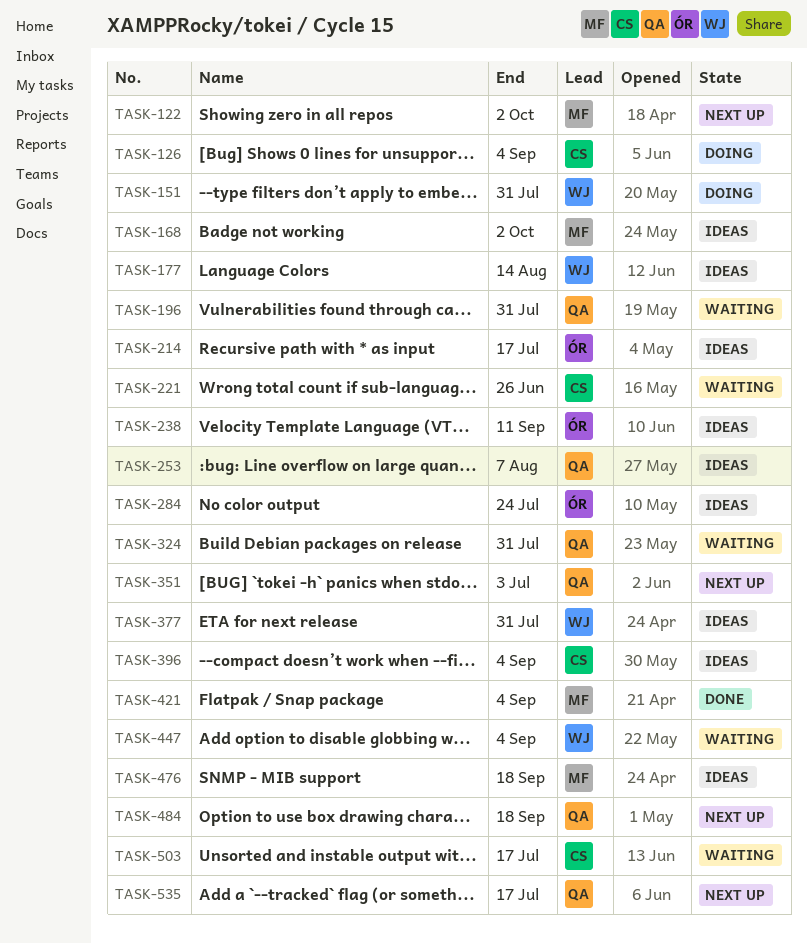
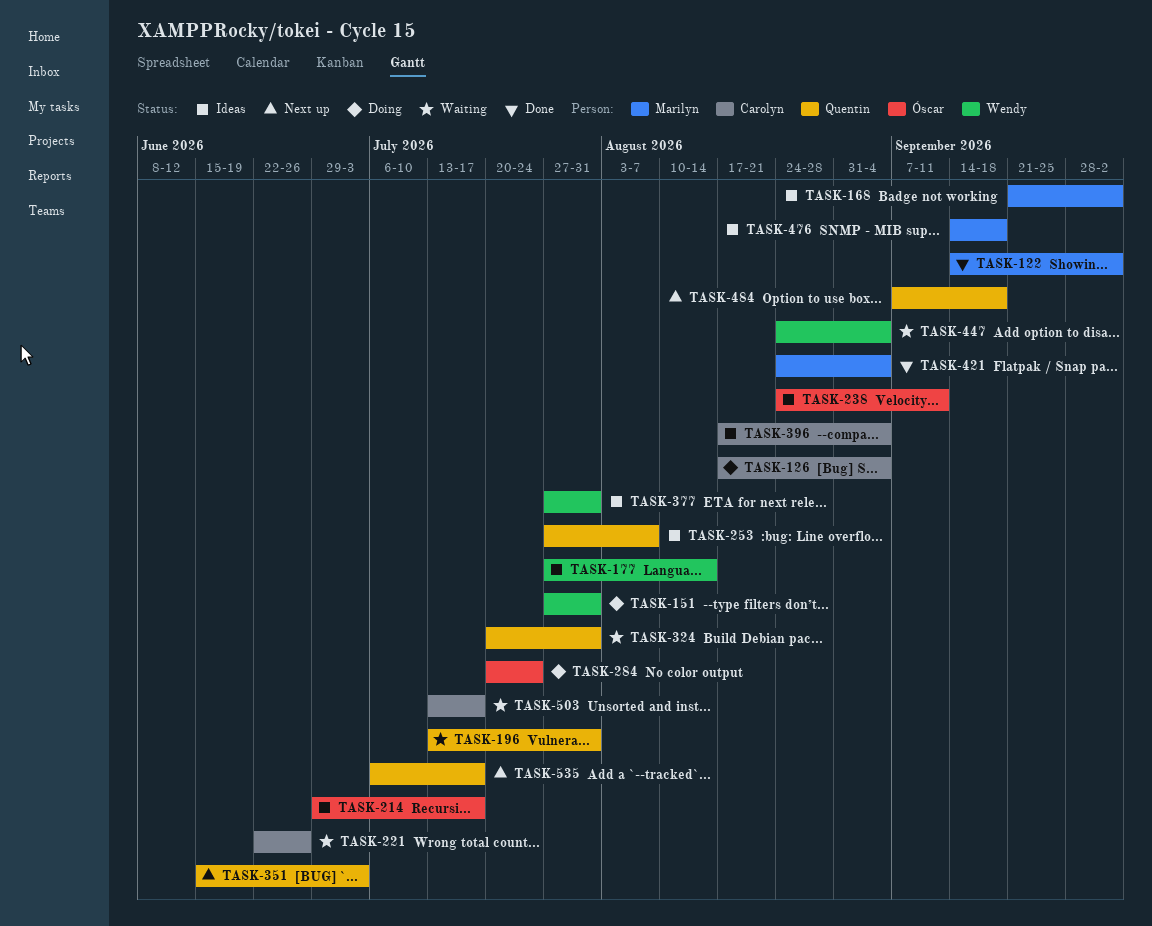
TASK-122, status: Next up -> Done
TASK-284, status: Ideas -> Doing

